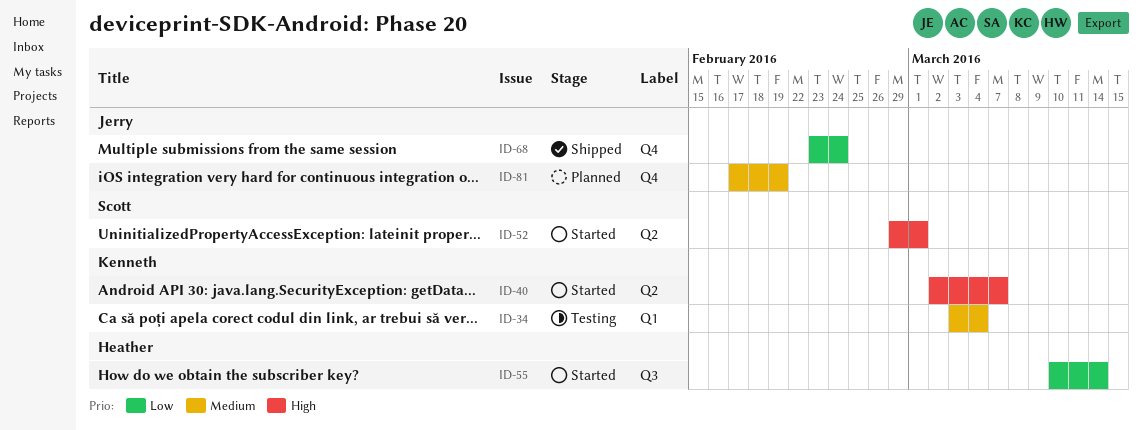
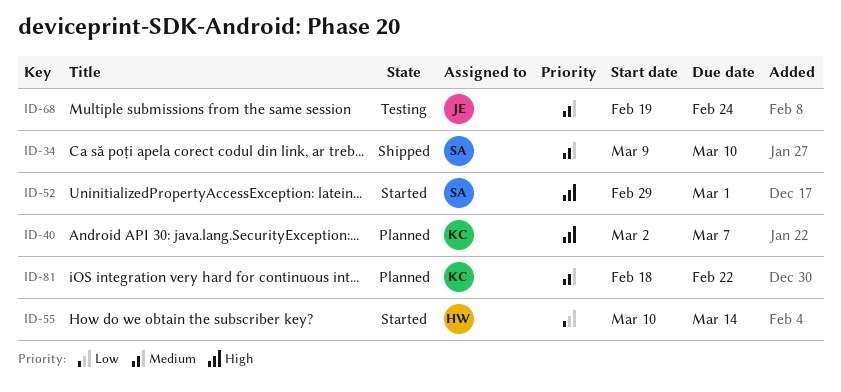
ID-34, status: Testing -> Shipped
ID-34, owner: Kenneth -> Scott
ID-34, start: Mar 3 -> Mar 9
ID-34, due: Mar 4 -> Mar 10
ID-40, status: Started -> Planned
ID-68, status: Shipped -> Testing
ID-68, priority: Low -> Medium
ID-68, start: Feb 23 -> Feb 19
ID-81, owner: Jerry -> Kenneth
ID-81, start: Feb 17 -> Feb 18
ID-81, due: Feb 19 -> Feb 22

